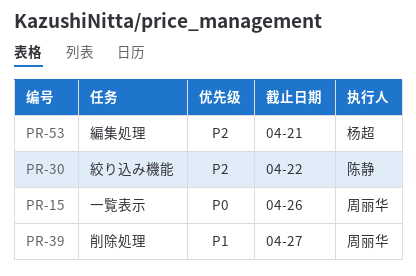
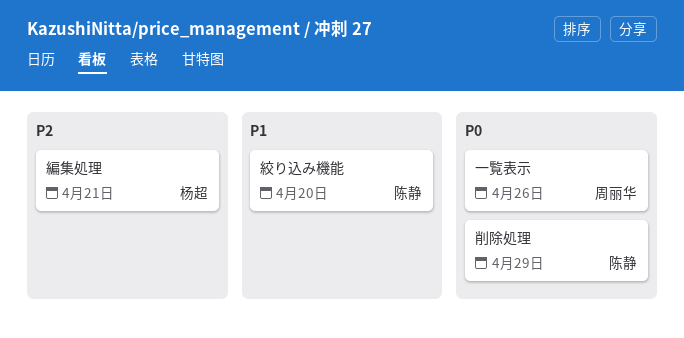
削除処理, owner: 周丽华 -> 陈静
削除処理, priority: P1 -> P0
削除処理, due: Apr 27 -> Apr 29
絞り込み機能, priority: P2 -> P1
絞り込み機能, due: Apr 22 -> Apr 20

